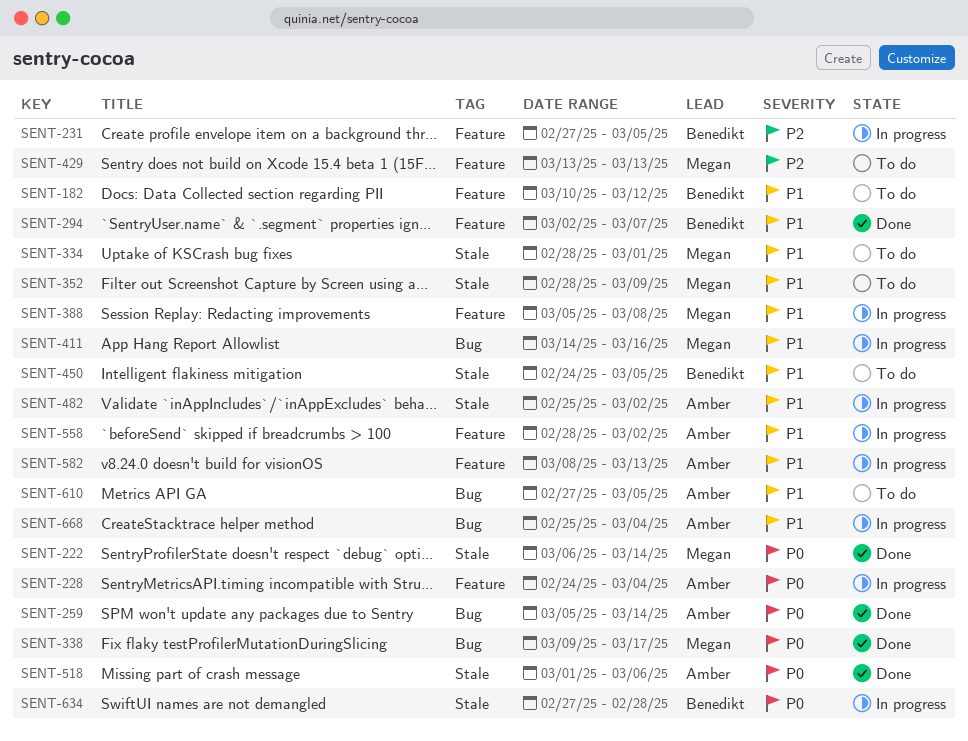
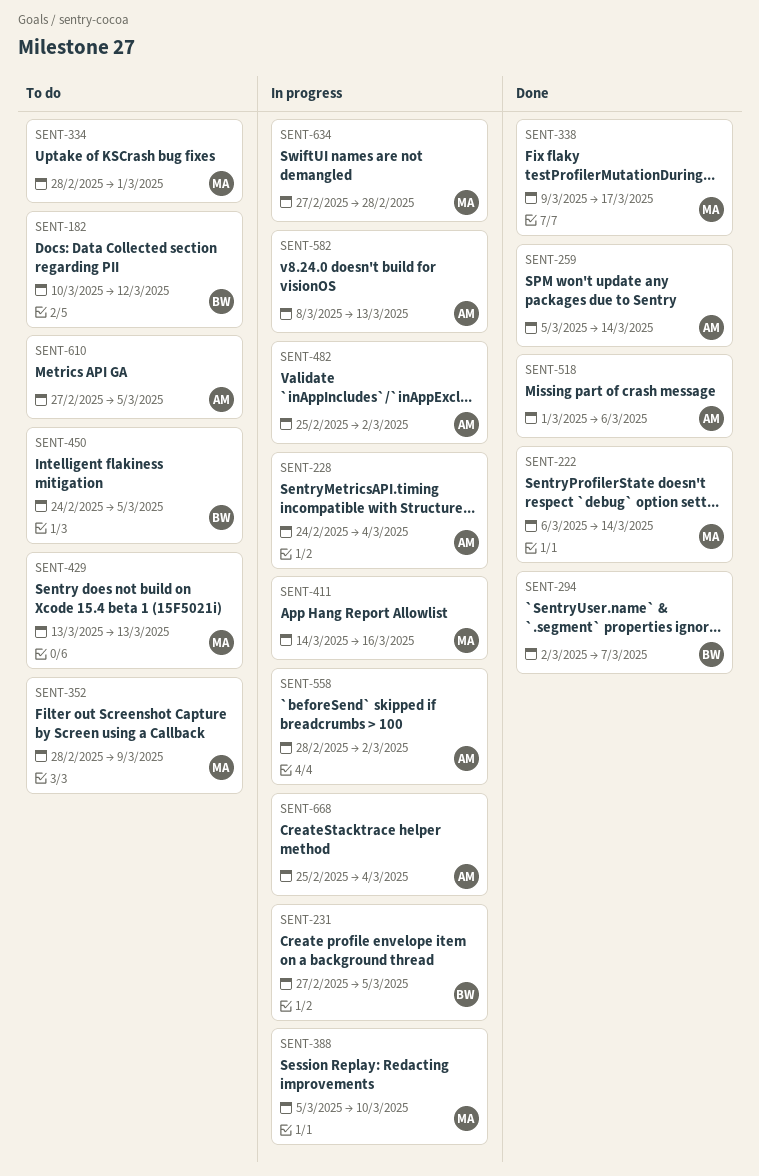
SENT-388, due: Mar 8 -> Mar 10
SENT-634, owner: Benedikt -> Megan

